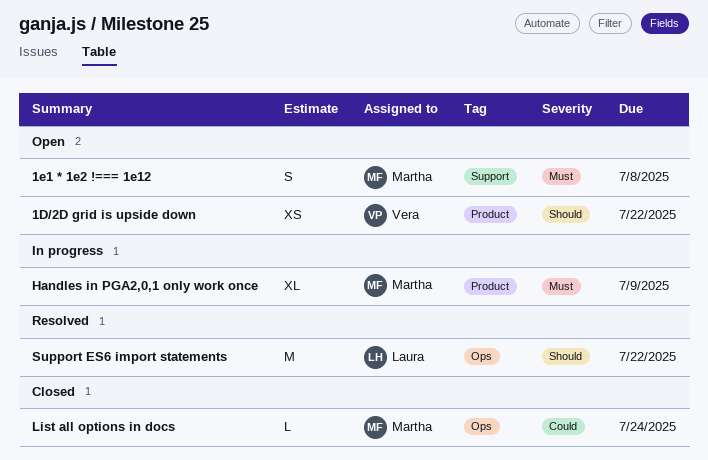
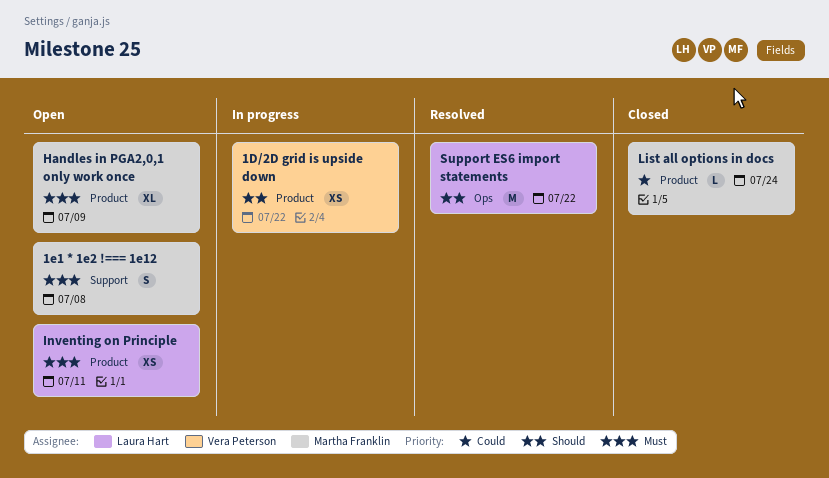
1D/2D grid is upside down, status: Open -> In progress
Handles in PGA2,0,1 only work once, status: In progress -> Open
Inventing on Principle: none -> present
List all options in docs, label: Ops -> Product

